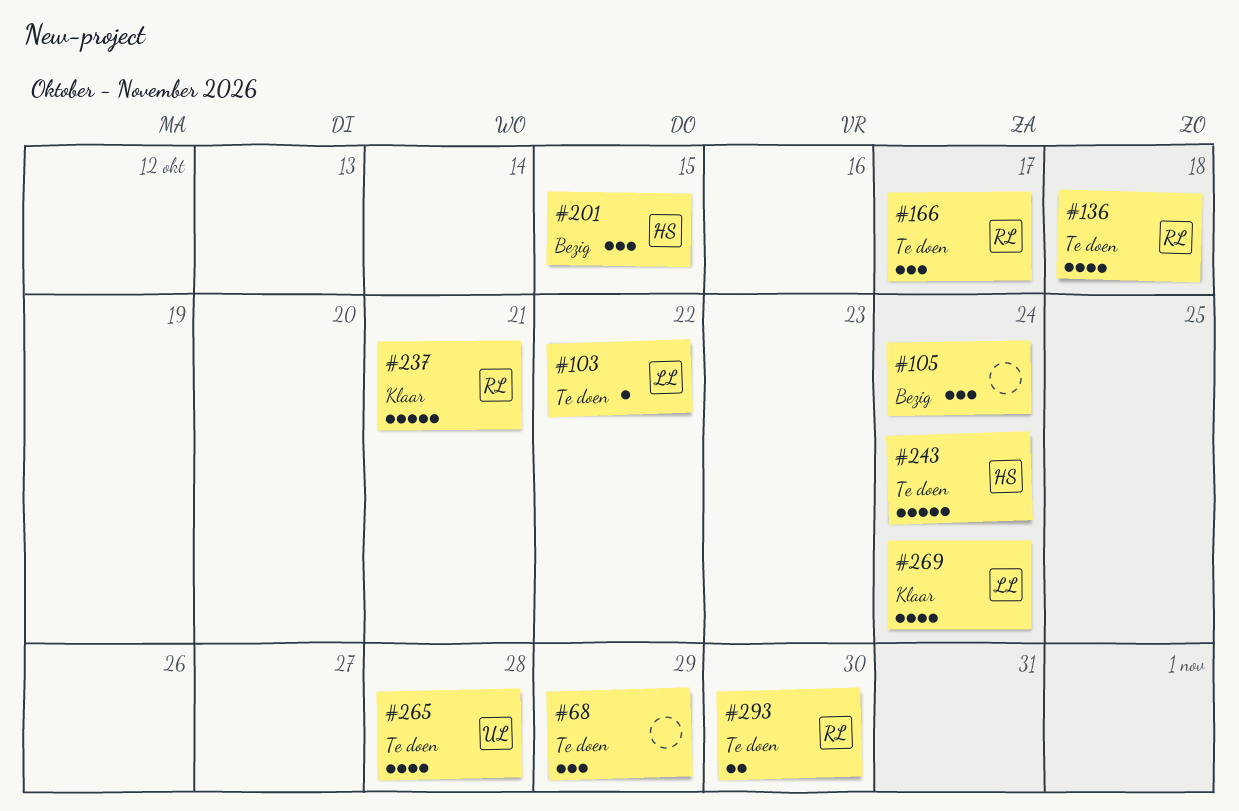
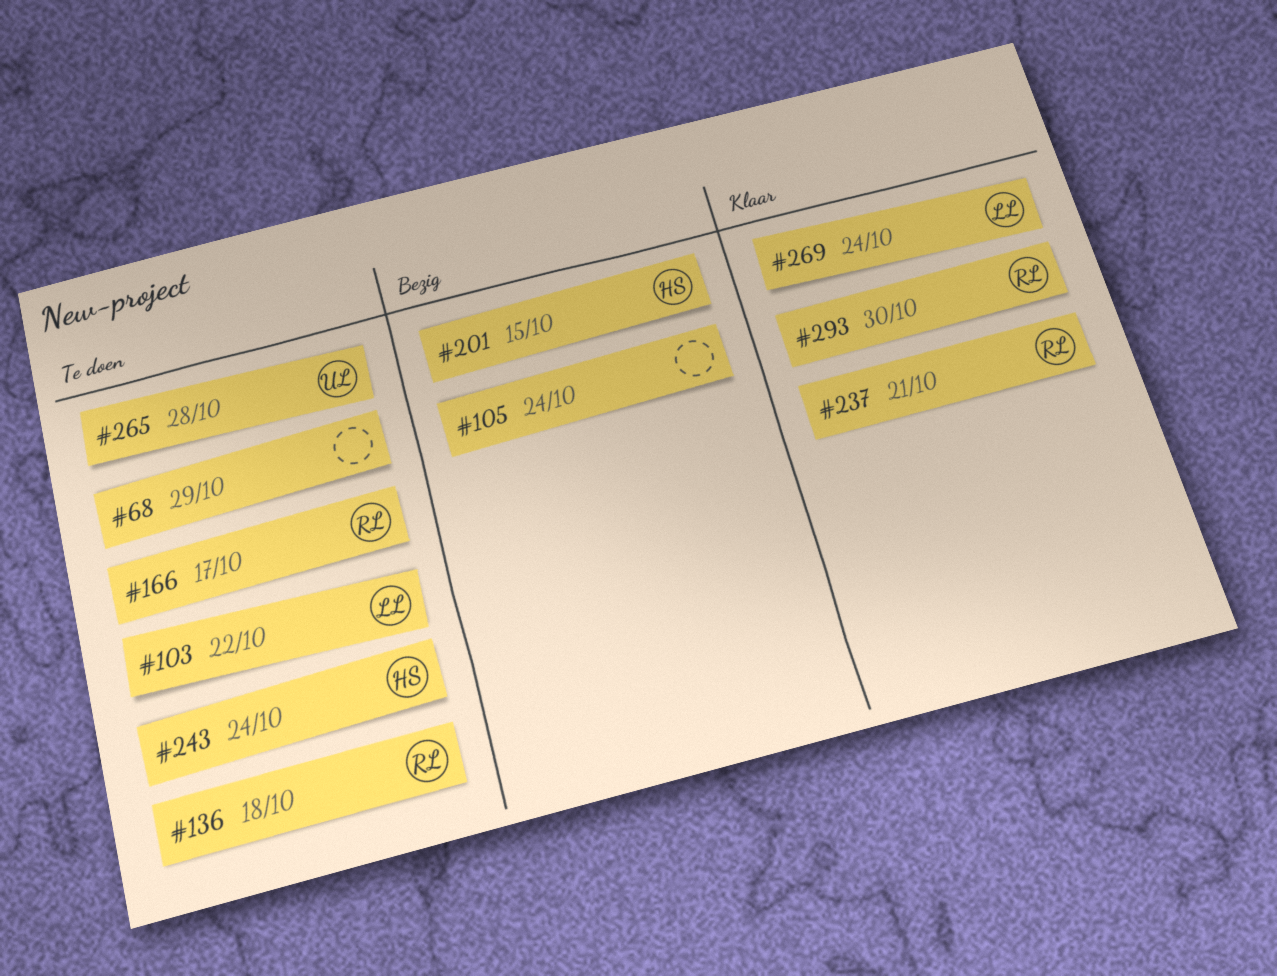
#293, status: Te doen -> Klaar

